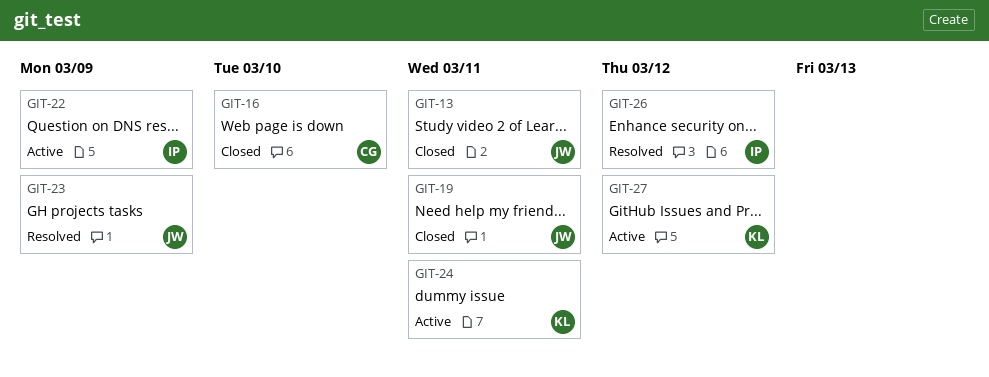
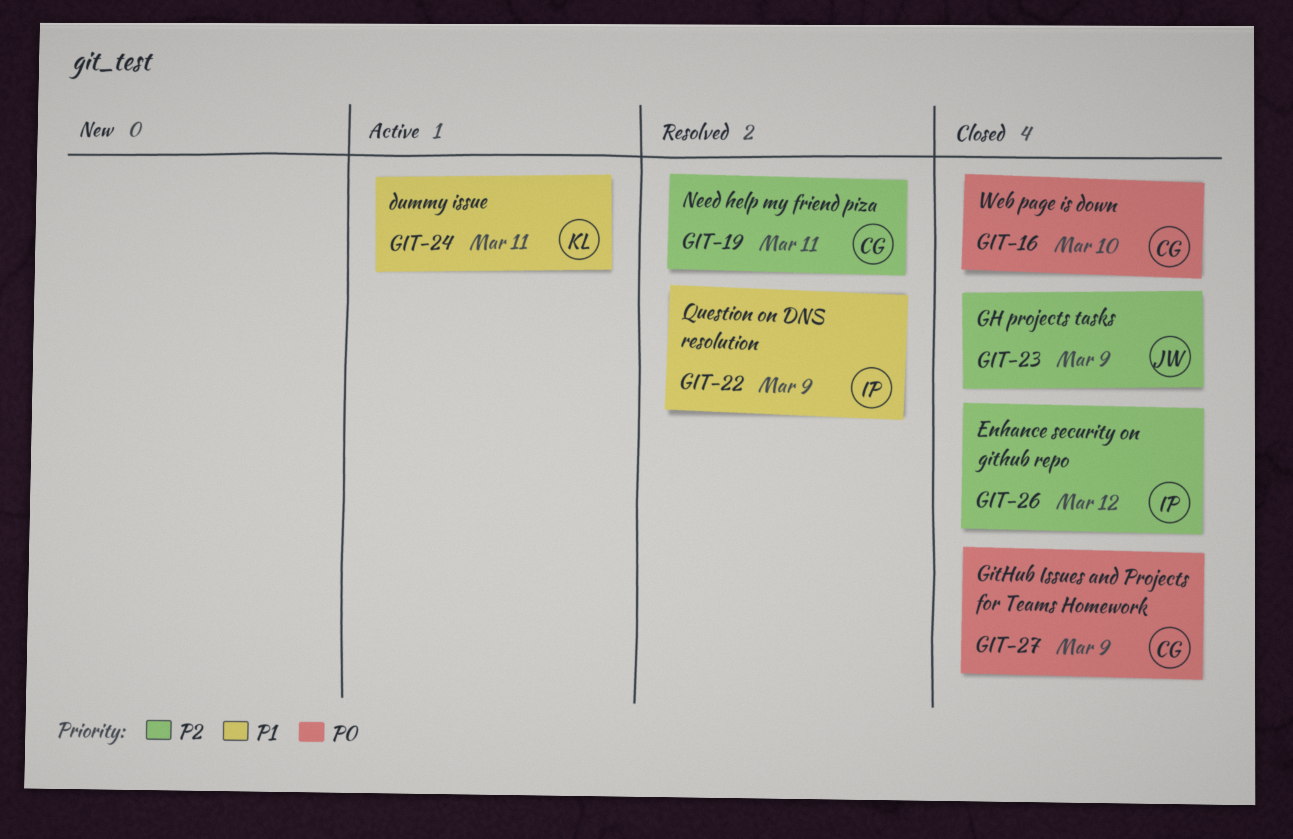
GIT-13: present -> none
GIT-19, status: Closed -> Resolved
GIT-19, owner: JW -> CG
GIT-22, status: Active -> Resolved
GIT-23, status: Resolved -> Closed
GIT-26, status: Resolved -> Closed
GIT-27, status: Active -> Closed
GIT-27, owner: KL -> CG
GIT-27, due: Mar 12 -> Mar 9

